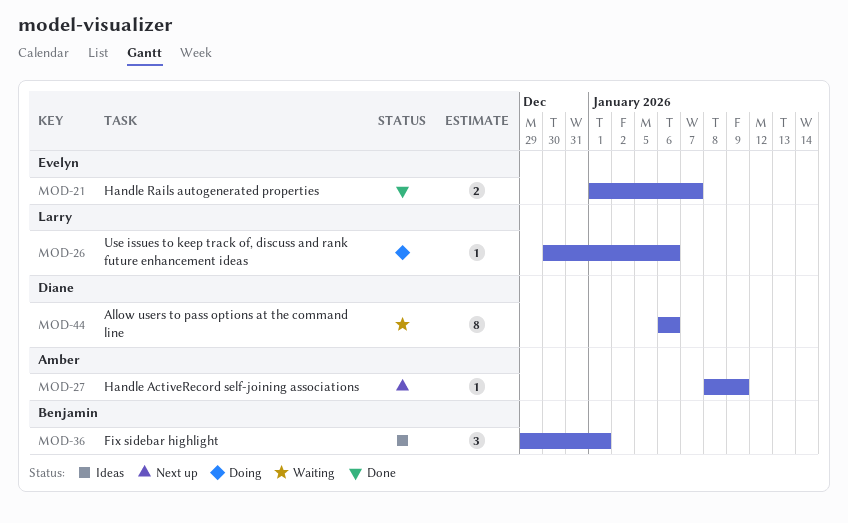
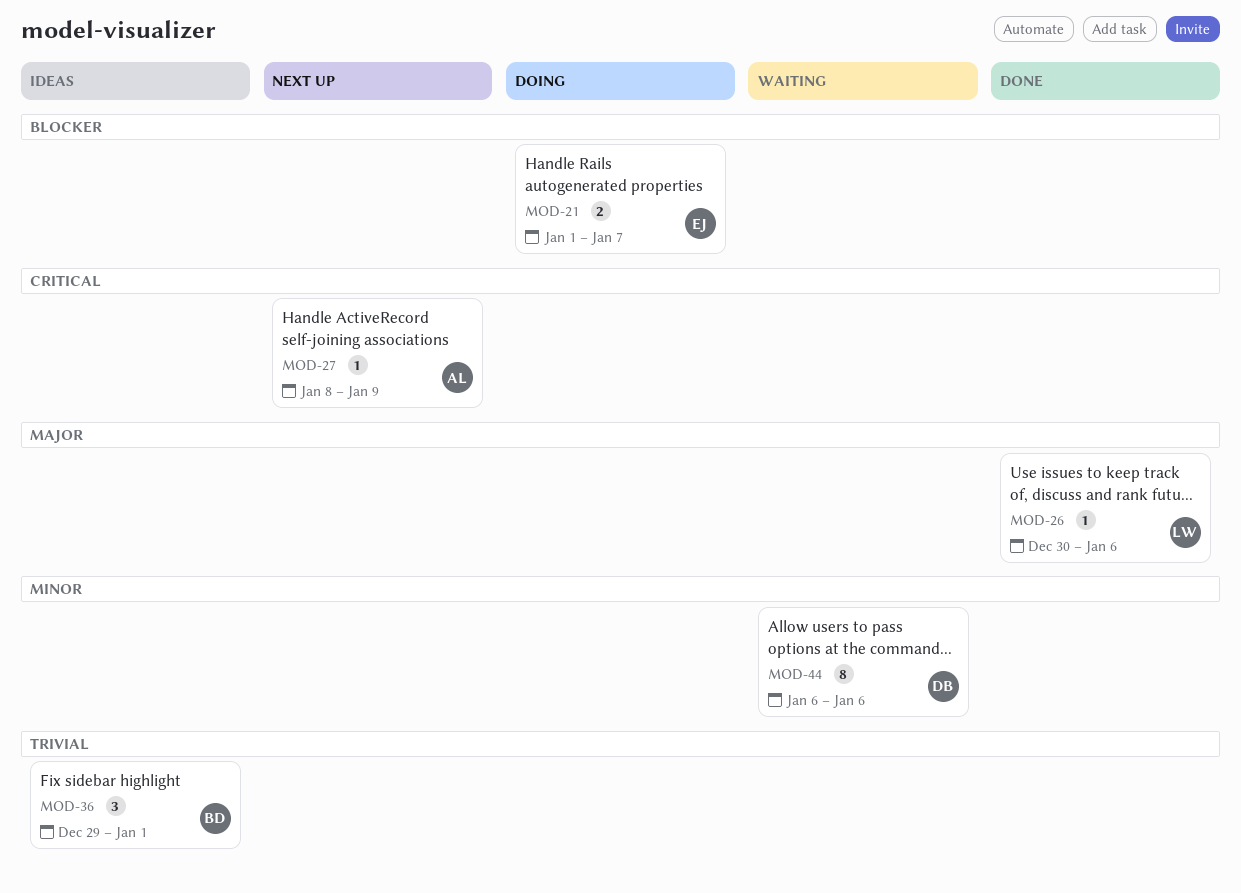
MOD-21, status: Done -> Doing
MOD-26, status: Doing -> Done

